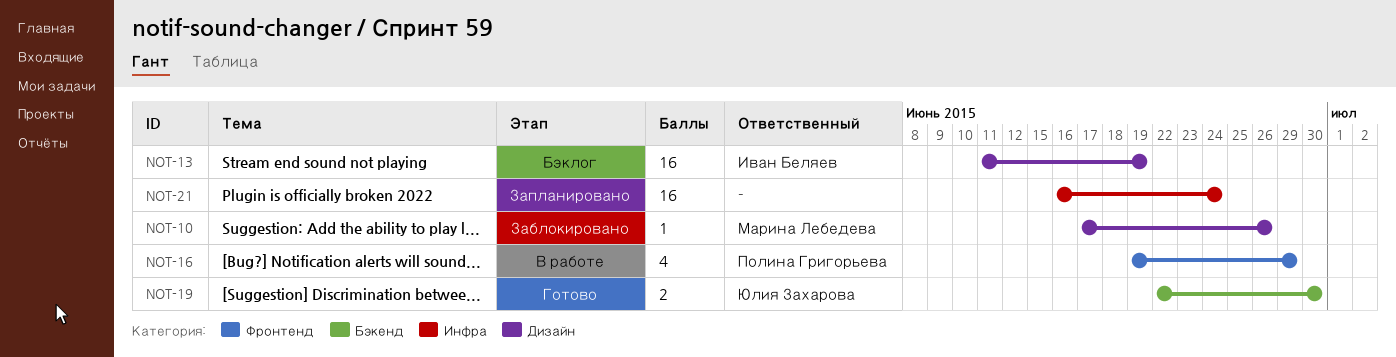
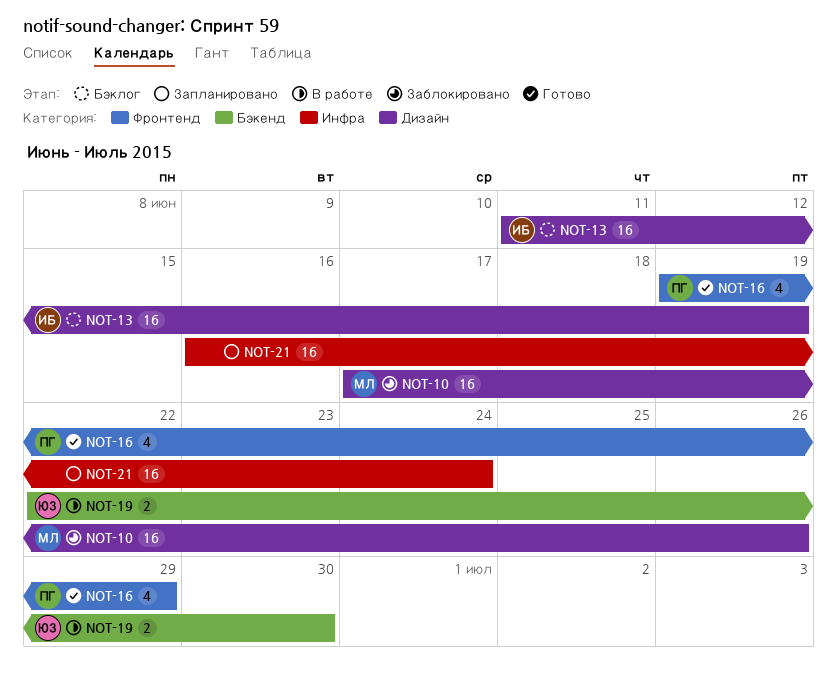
NOT-10, estimate: 1 -> 16
NOT-16, status: В работе -> Готово
NOT-19, status: Готово -> В работе

